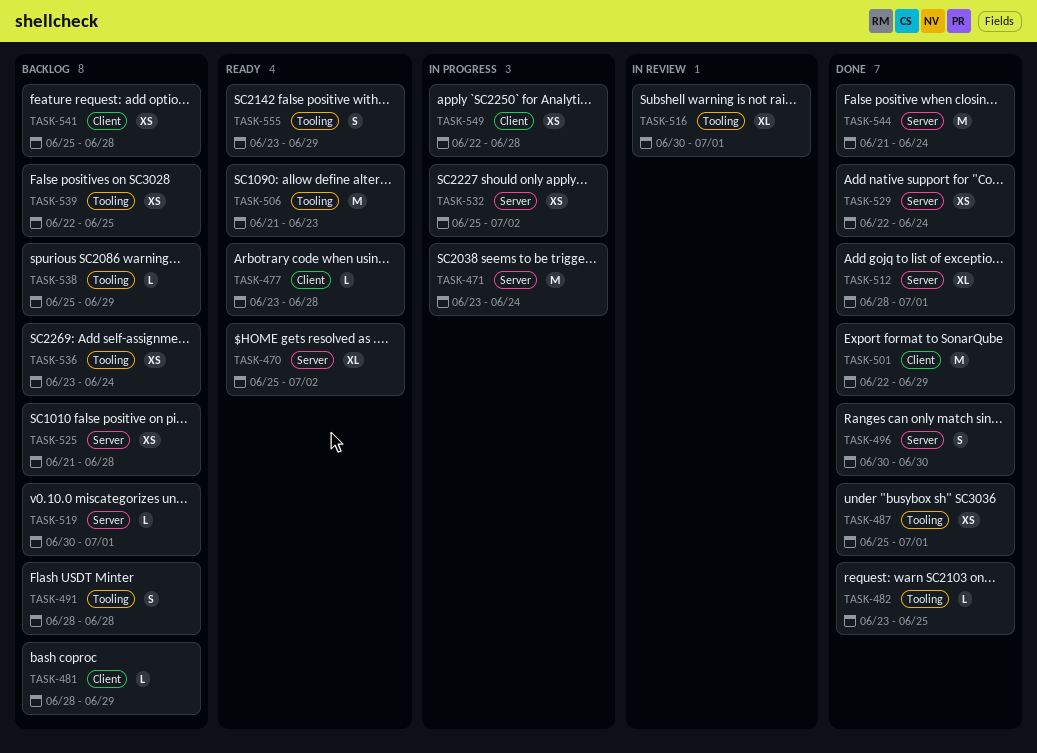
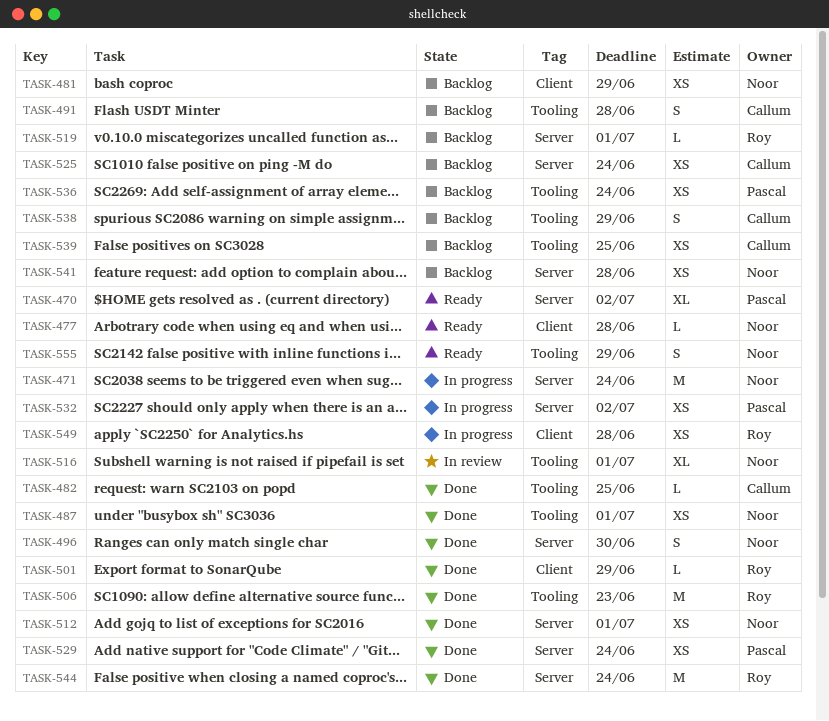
TASK-481, estimate: L -> XS
TASK-501, estimate: M -> L
TASK-506, status: Ready -> Done
TASK-512, estimate: XL -> XS
TASK-525, due: Jun 28 -> Jun 24
TASK-538, estimate: L -> S
TASK-541, label: Client -> Server

